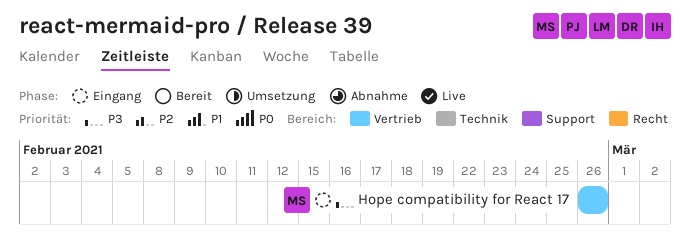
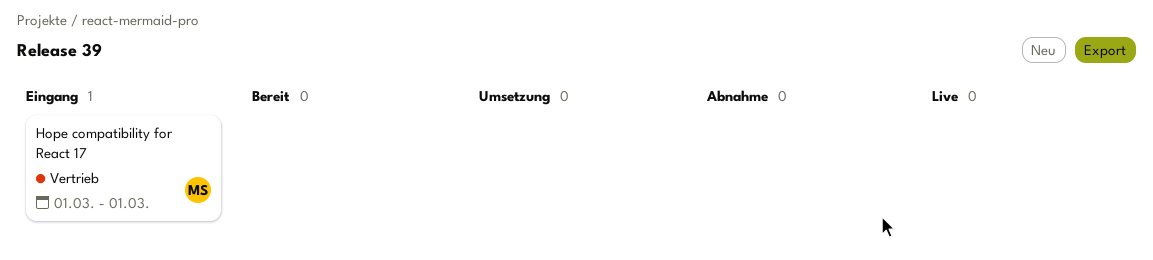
Hope compatibility for React 17, start: Feb 26 -> Mar 1
Hope compatibility for React 17, due: Feb 26 -> Mar 1

